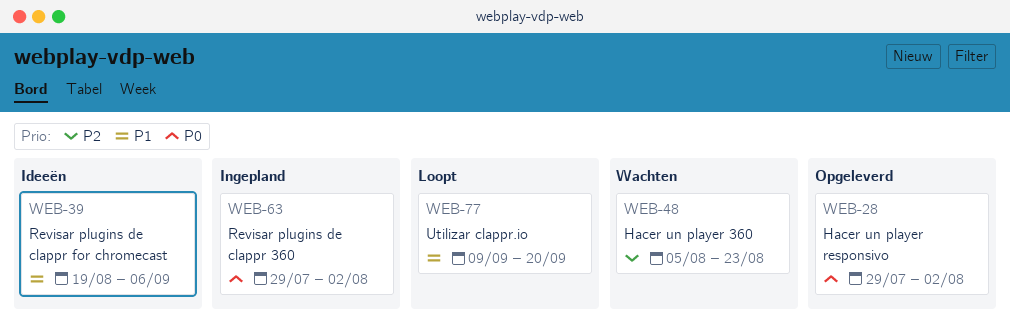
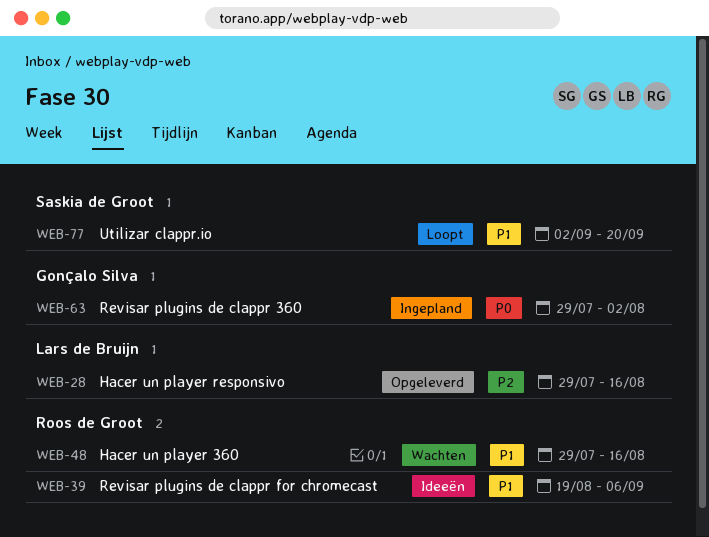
WEB-28, priority: P0 -> P2
WEB-28, due: Aug 2 -> Aug 16
WEB-48, priority: P2 -> P1
WEB-48, start: Aug 5 -> Jul 29
WEB-48, due: Aug 23 -> Aug 16
WEB-77, start: Sep 9 -> Sep 2

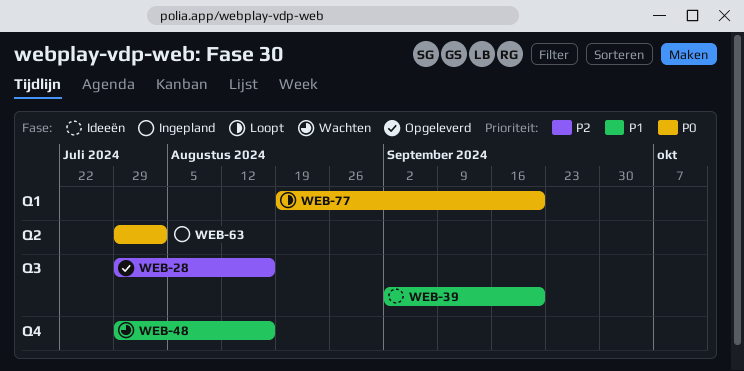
WEB-39, start: Aug 19 -> Sep 2
WEB-39, due: Sep 6 -> Sep 20
WEB-77, priority: P1 -> P0
WEB-77, start: Sep 2 -> Aug 19

